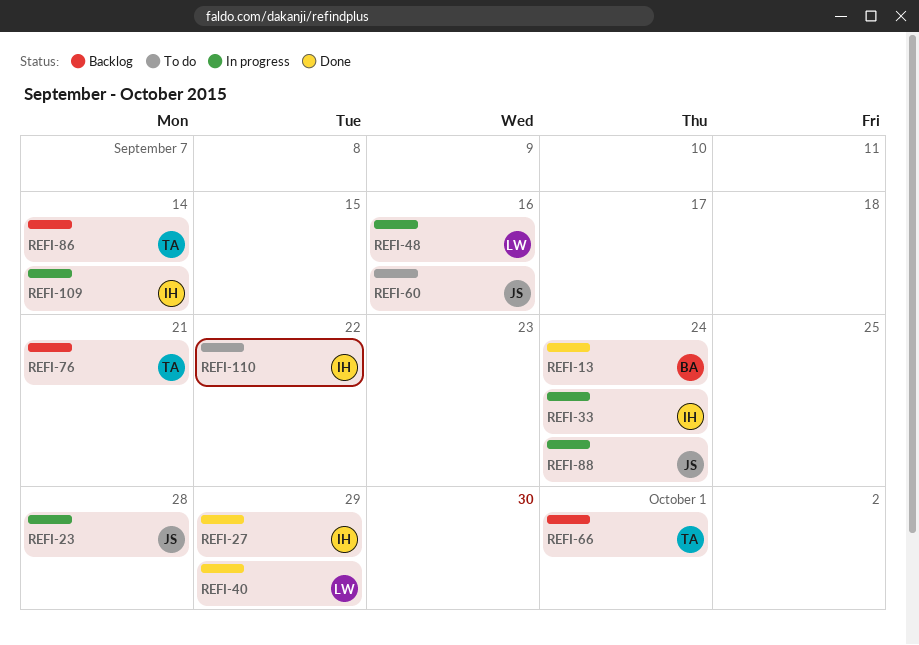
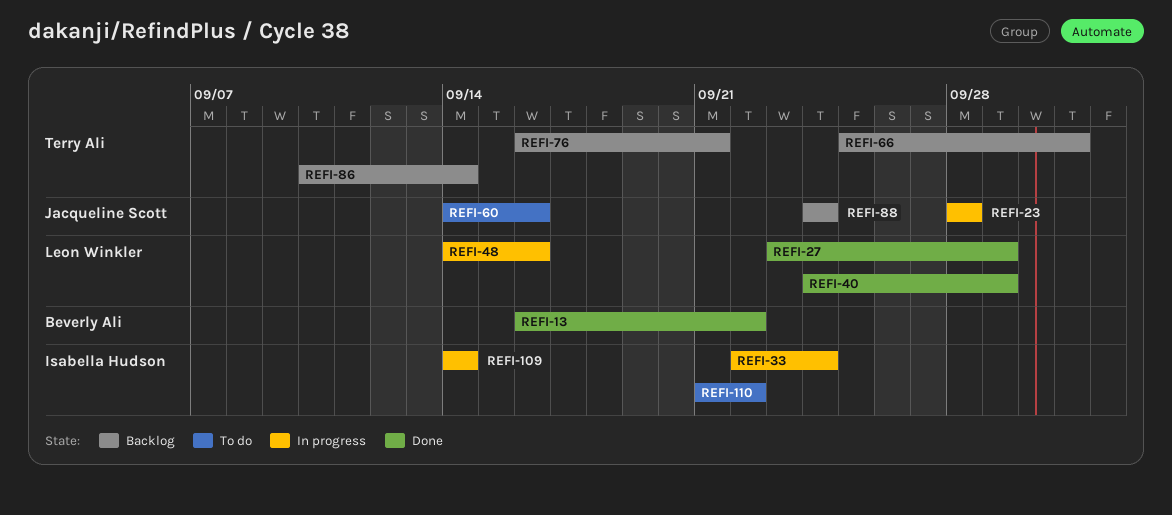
REFI-13, due: Sep 24 -> Sep 22
REFI-27, owner: Isabella Hudson -> Leon Winkler
REFI-88, status: In progress -> Backlog

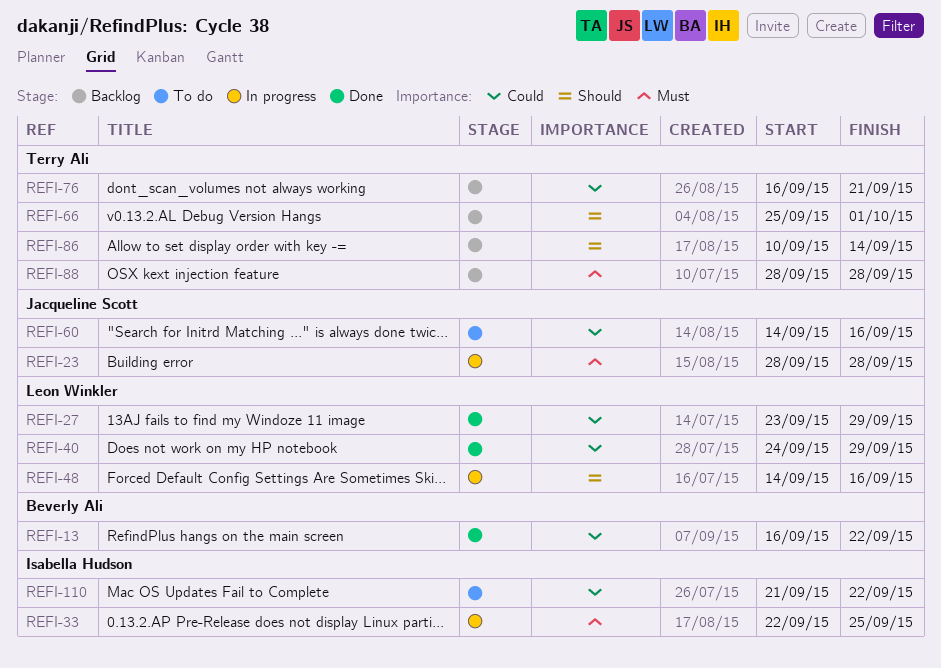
REFI-33, due: Sep 24 -> Sep 25
REFI-88, owner: Jacqueline Scott -> Terry Ali
REFI-88, start: Sep 24 -> Sep 28
REFI-88, due: Sep 24 -> Sep 28
REFI-109: present -> none

